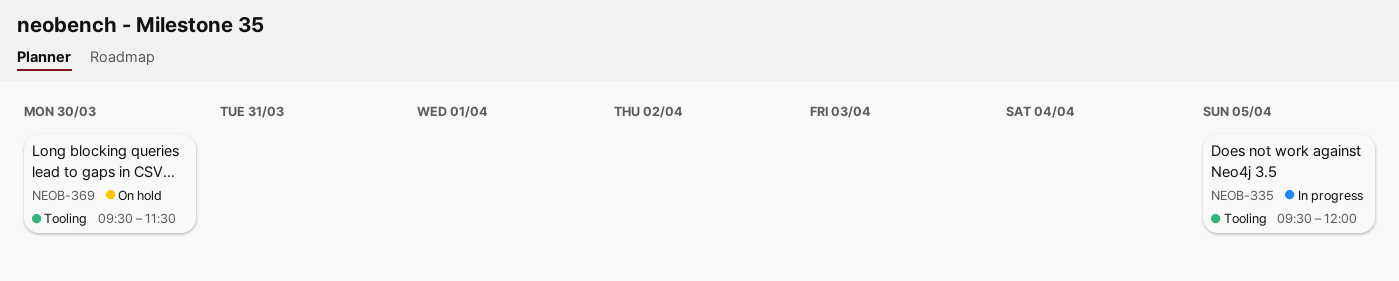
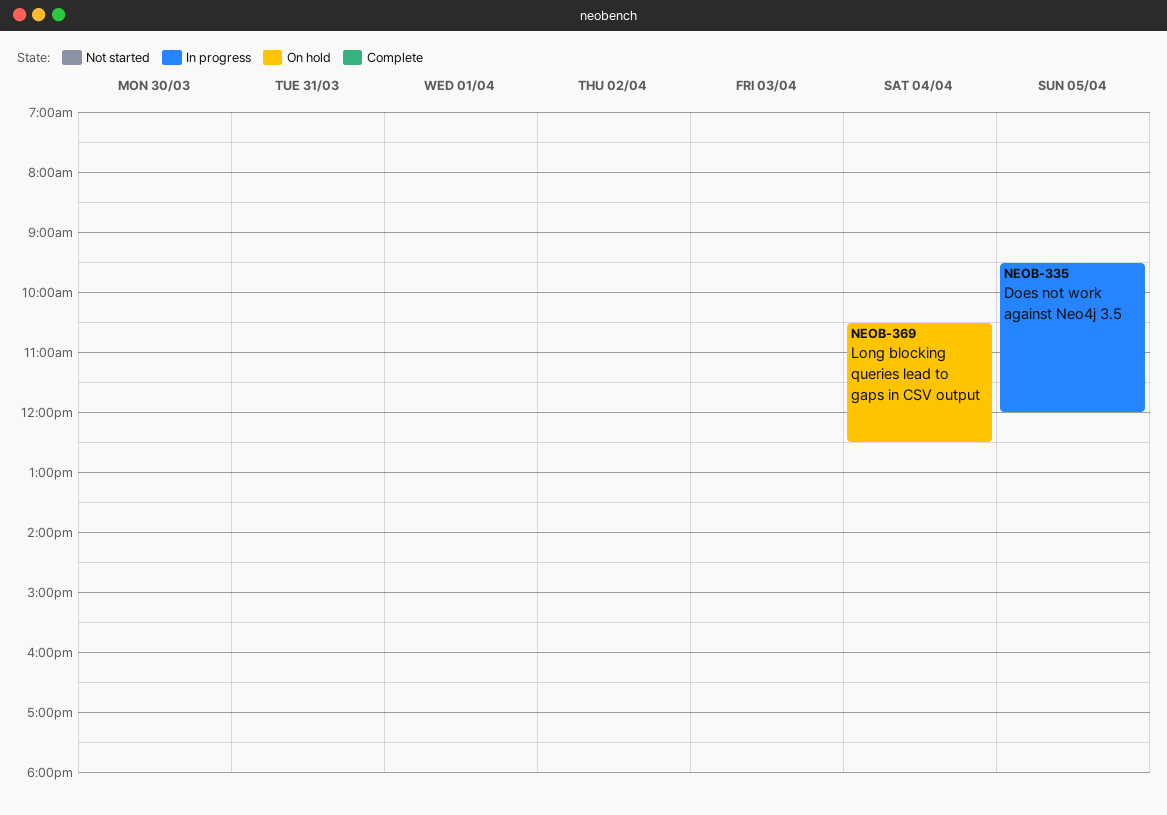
NEOB-369, day: Mar 30 -> Apr 4
NEOB-369, begins: 09:30 -> 10:30
NEOB-369, ends: 11:30 -> 12:30

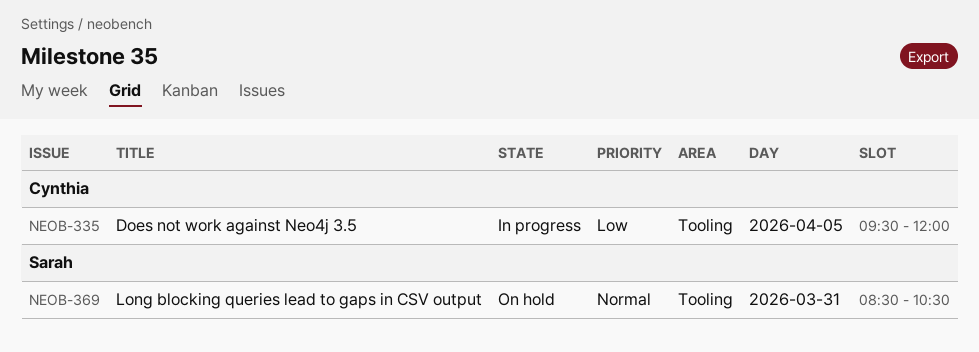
NEOB-369, day: Apr 4 -> Mar 31
NEOB-369, begins: 10:30 -> 08:30
NEOB-369, ends: 12:30 -> 10:30

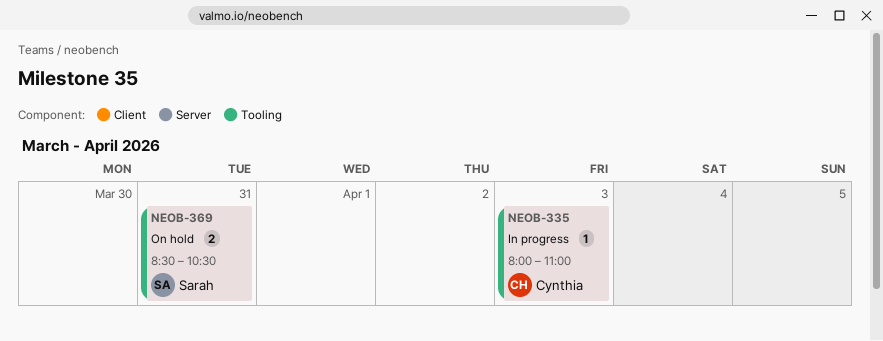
NEOB-335, day: Apr 5 -> Apr 3
NEOB-335, begins: 09:30 -> 08:00
NEOB-335, ends: 12:00 -> 11:00

